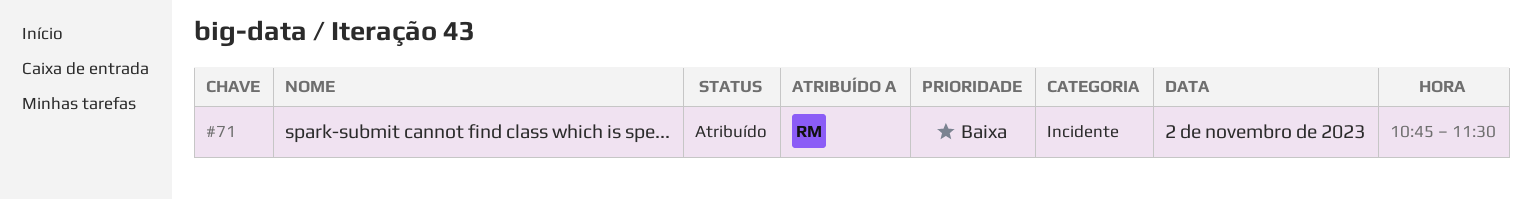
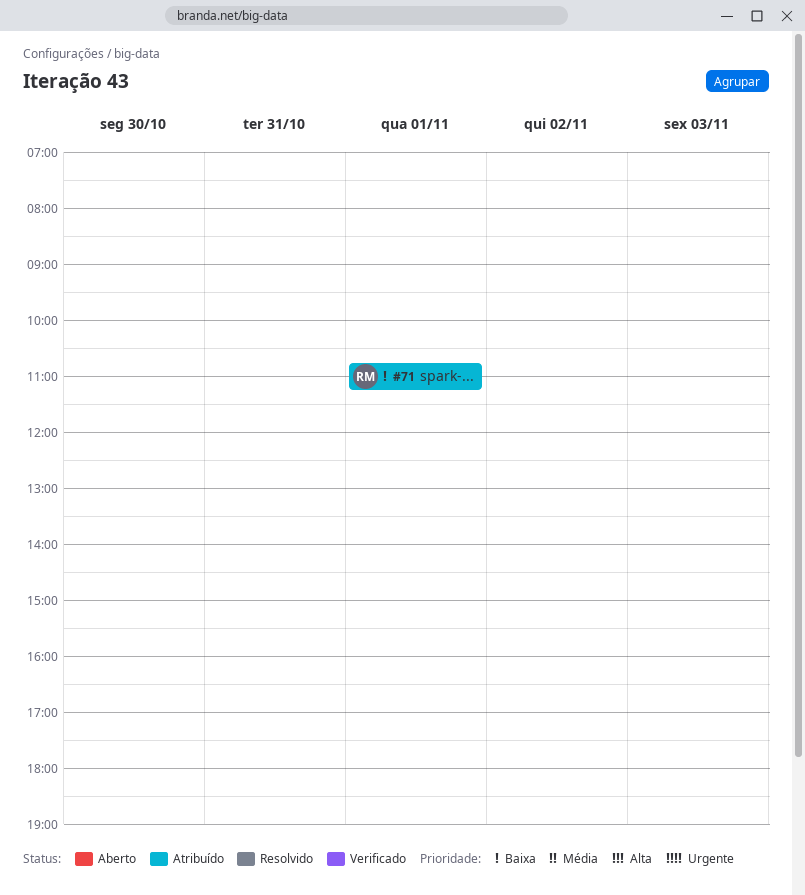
#71, day: Nov 2 -> Nov 1
#71, ends: 11:30 -> 11:15

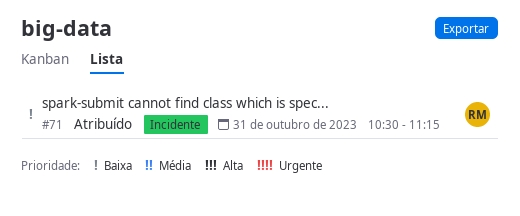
#71, day: Nov 1 -> Oct 31
#71, begins: 10:45 -> 10:30

